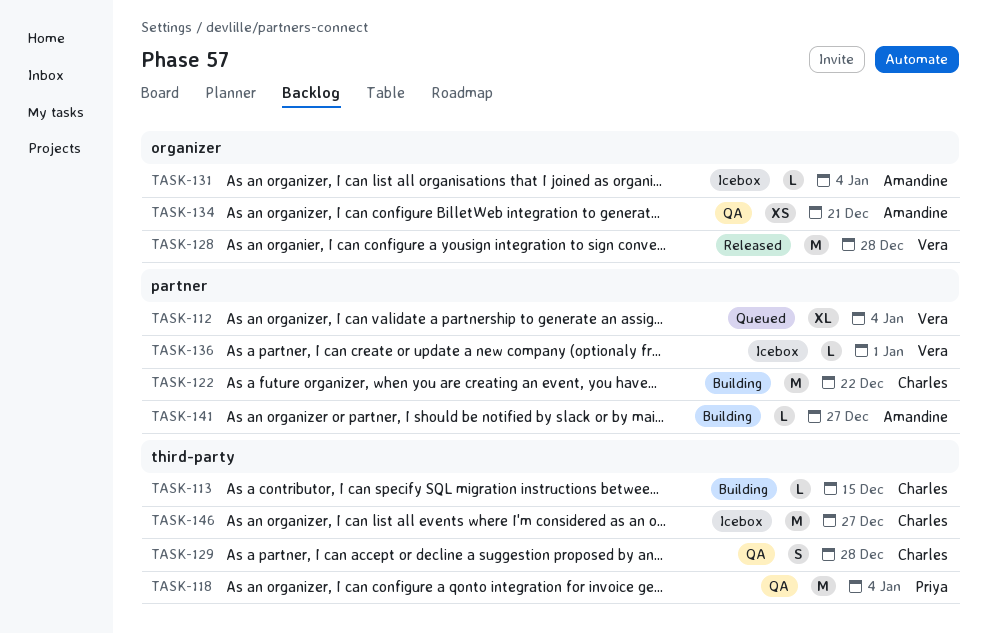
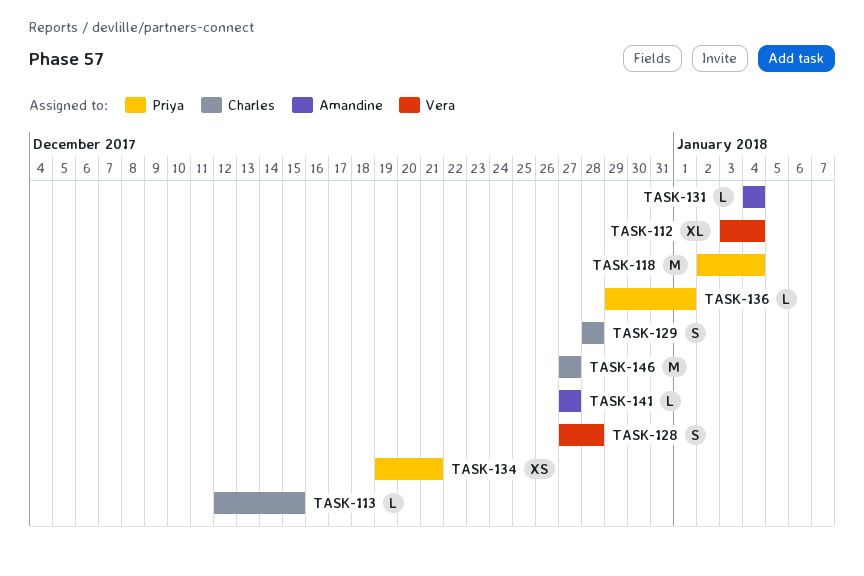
TASK-122: present -> none
TASK-128, estimate: M -> S
TASK-134, owner: Amandine -> Priya
TASK-136, owner: Vera -> Priya

